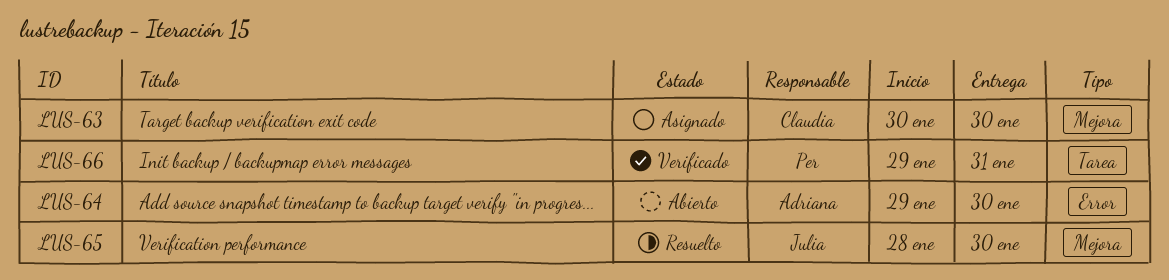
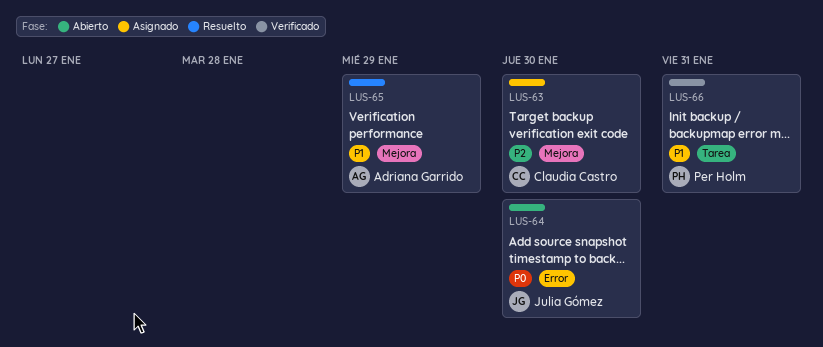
LUS-64, owner: Adriana Garrido -> Julia Gómez
LUS-65, owner: Julia Gómez -> Adriana Garrido
LUS-65, due: Jan 30 -> Jan 29

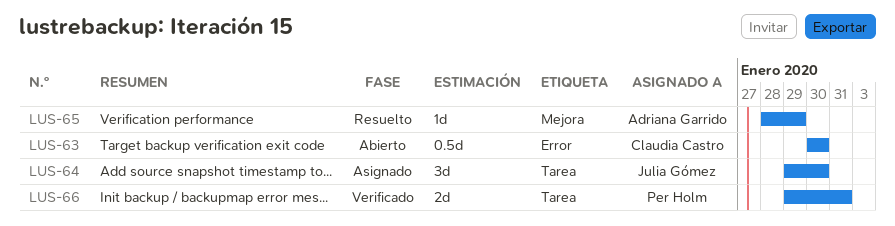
LUS-63, status: Asignado -> Abierto
LUS-63, label: Mejora -> Error
LUS-64, status: Abierto -> Asignado
LUS-64, label: Error -> Tarea

